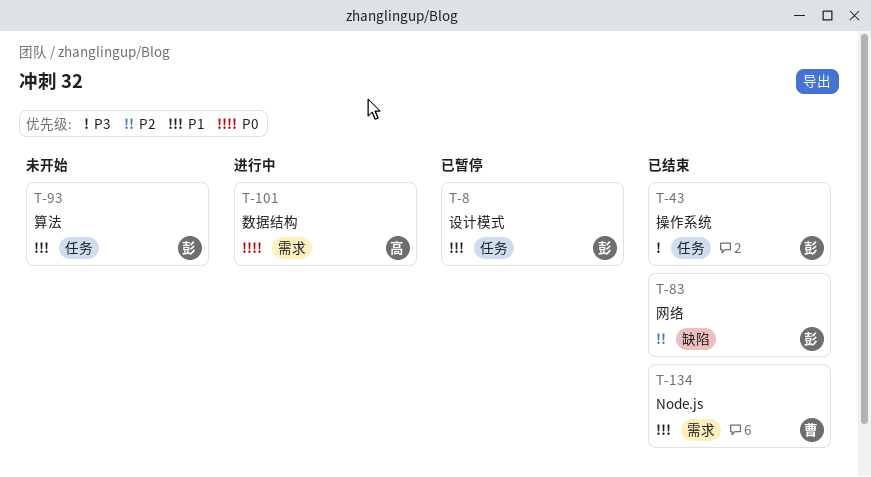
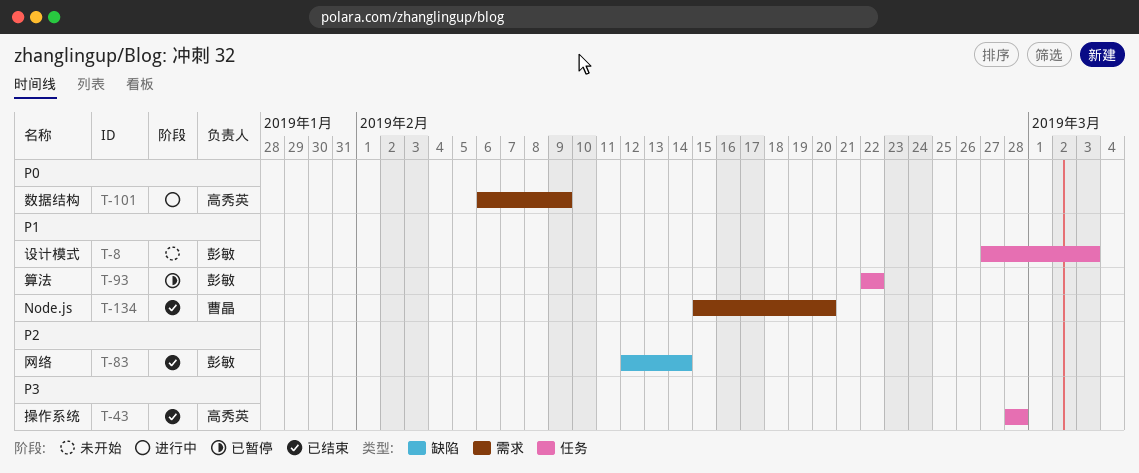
T-8, status: 已暂停 -> 未开始
T-43, owner: 彭敏 -> 高秀英
T-93, status: 未开始 -> 已暂停

